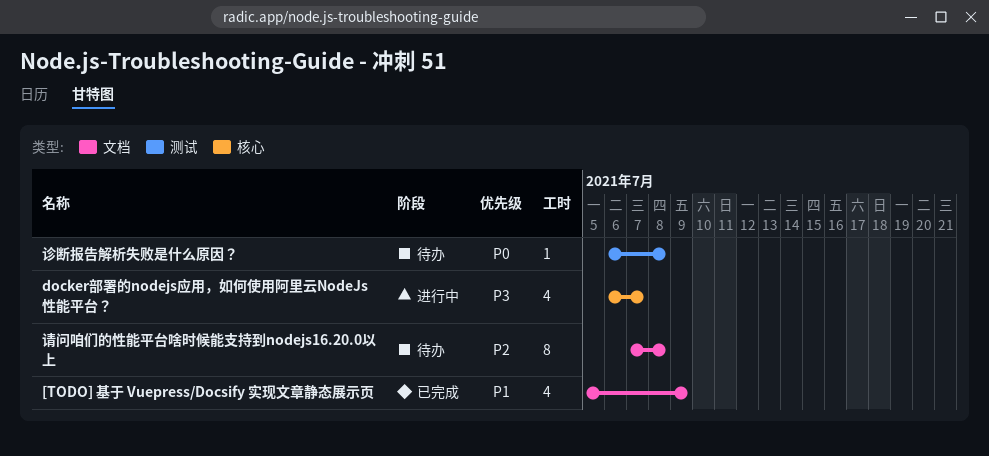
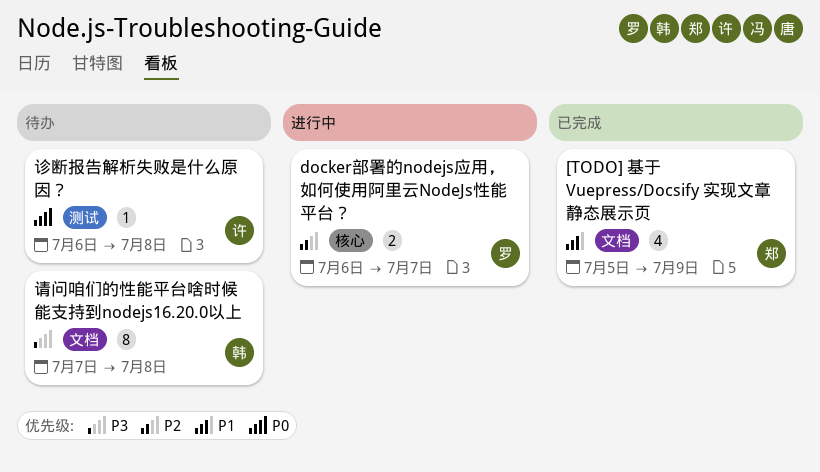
docker部署的nodejs应用，如何使用阿里云NodeJs性能平台？, priority: P3 -> P2
docker部署的nodejs应用，如何使用阿里云NodeJs性能平台？, estimate: 4 -> 2
请问咱们的性能平台啥时候能支持到nodejs16.20.0以上, priority: P2 -> P3

